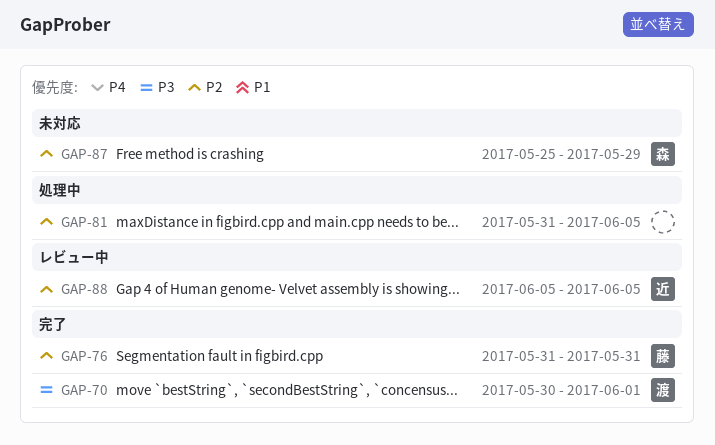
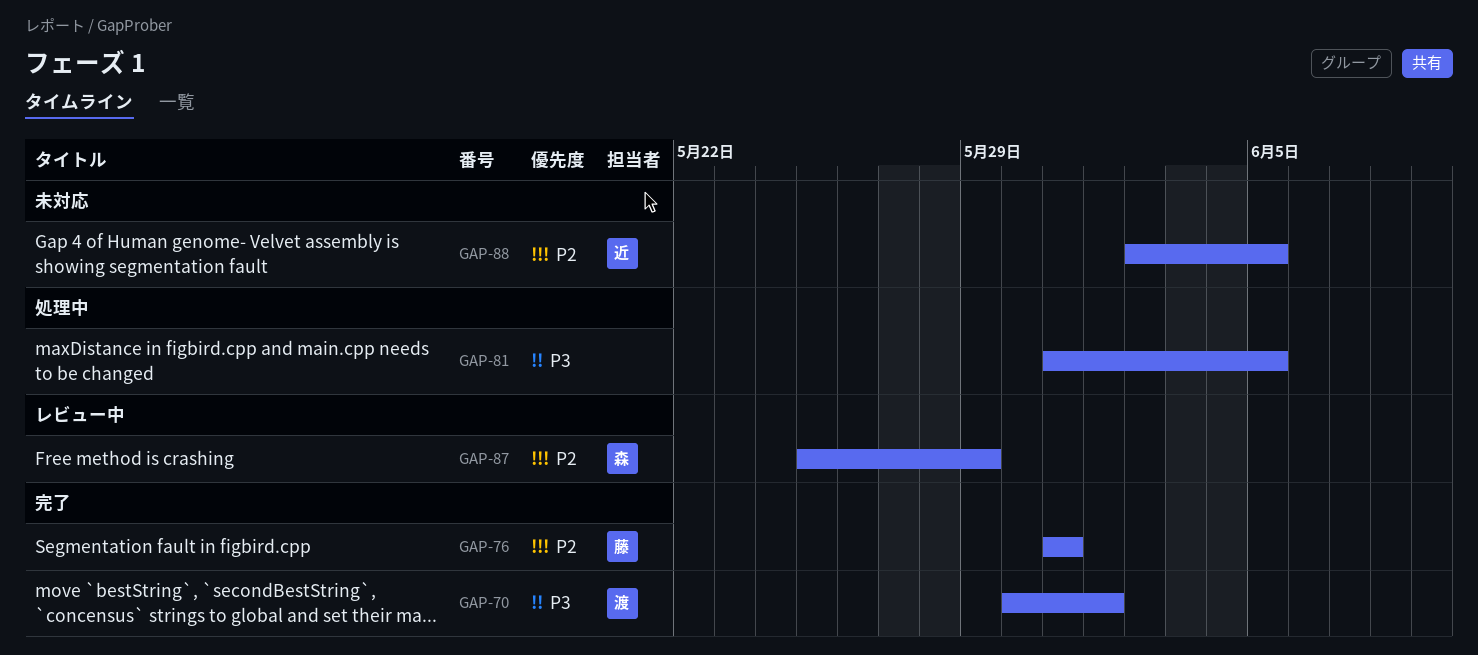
GAP-81, priority: P2 -> P3
GAP-87, status: 未対応 -> レビュー中
GAP-88, status: レビュー中 -> 未対応
GAP-88, start: Jun 5 -> Jun 2

